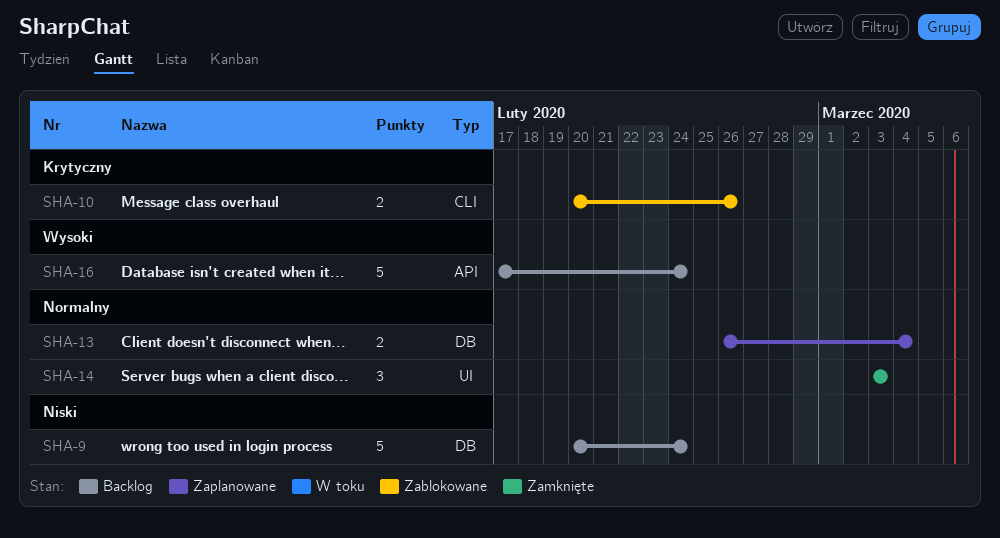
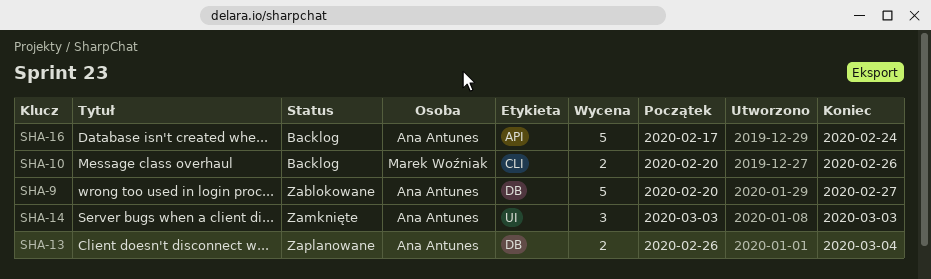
SHA-9, status: Backlog -> Zablokowane
SHA-9, due: Feb 24 -> Feb 27
SHA-10, status: Zablokowane -> Backlog

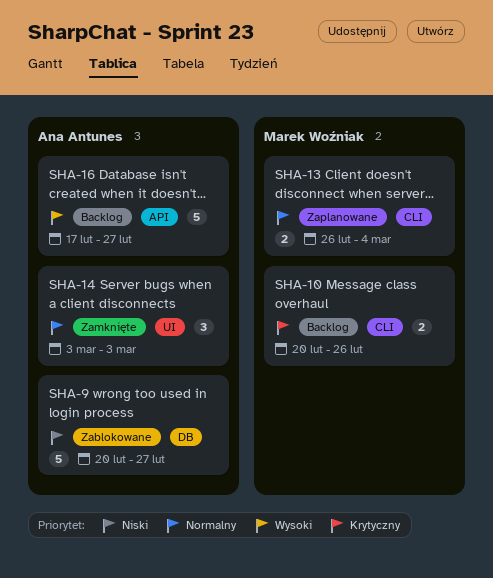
SHA-13, owner: Ana Antunes -> Marek Woźniak
SHA-13, label: DB -> CLI
SHA-16, due: Feb 24 -> Feb 27

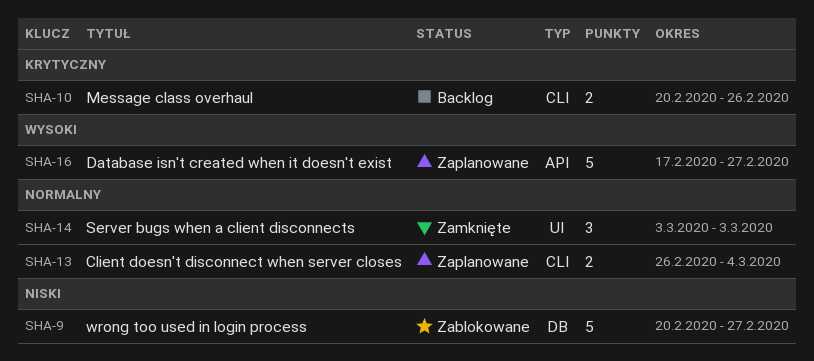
SHA-16, status: Backlog -> Zaplanowane

